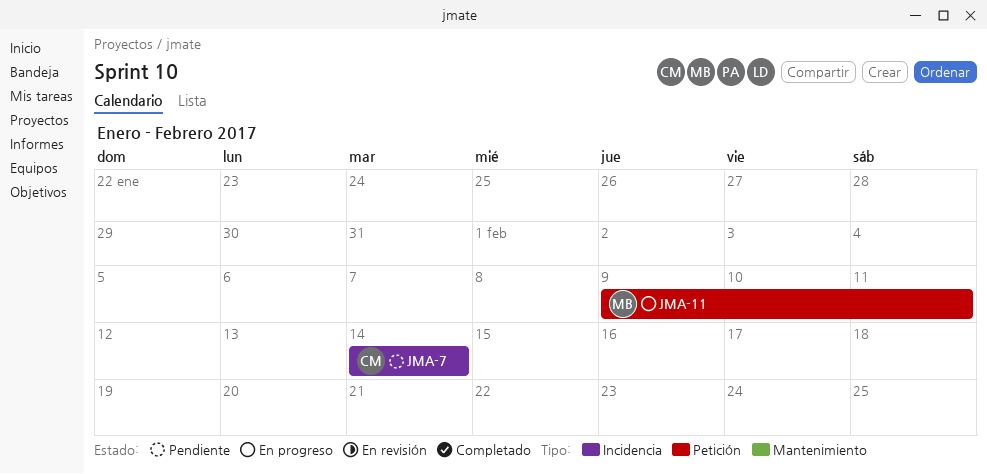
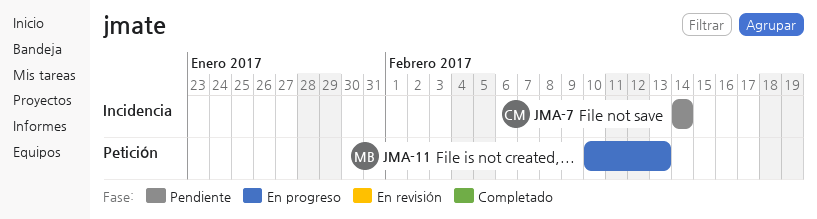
JMA-11, start: Feb 9 -> Feb 10
JMA-11, due: Feb 11 -> Feb 13

